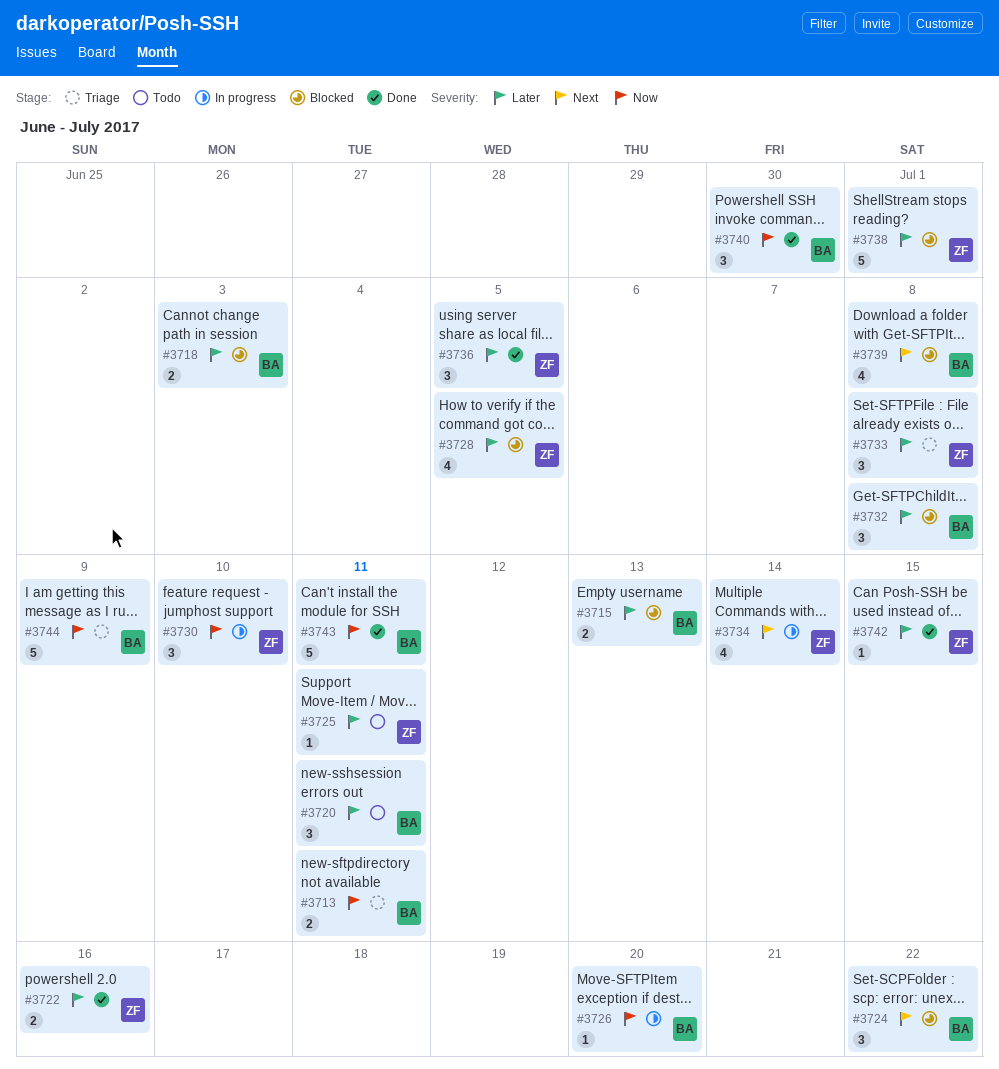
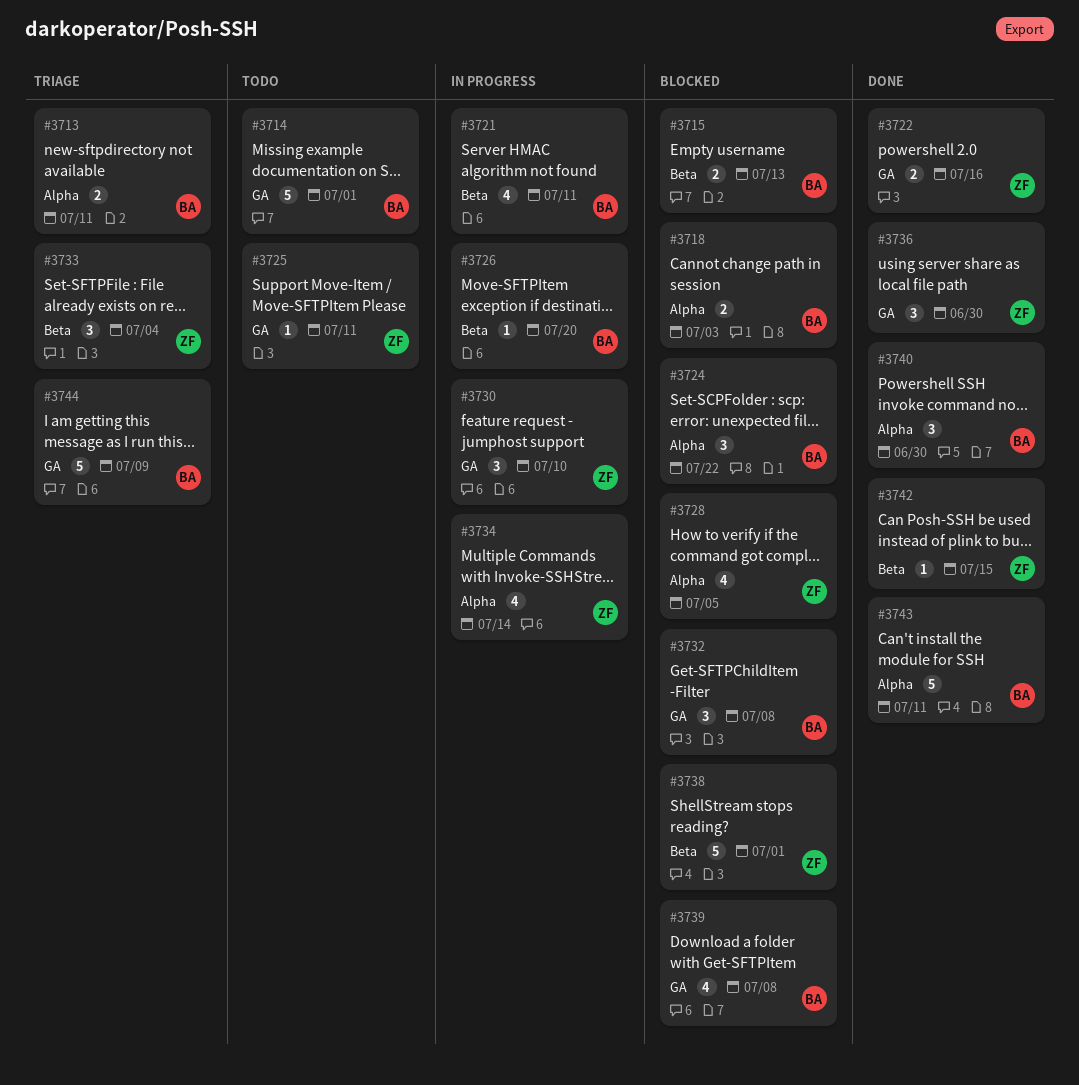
#3714: none -> present
#3720: present -> none
#3721: none -> present
#3733, due: Jul 8 -> Jul 4
#3736, due: Jul 5 -> Jun 30

